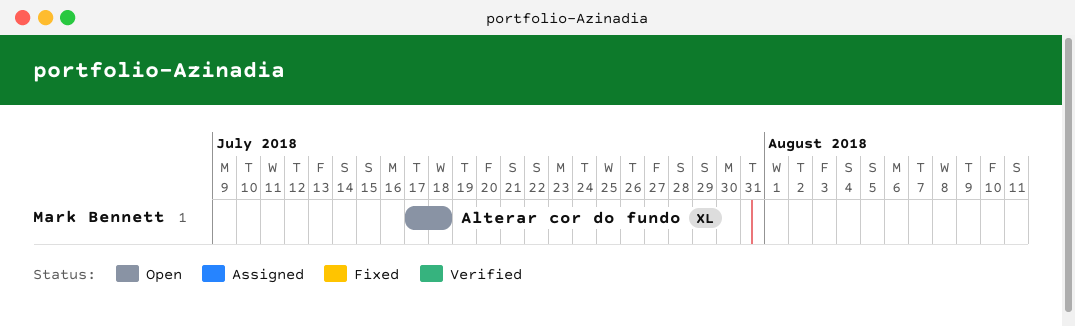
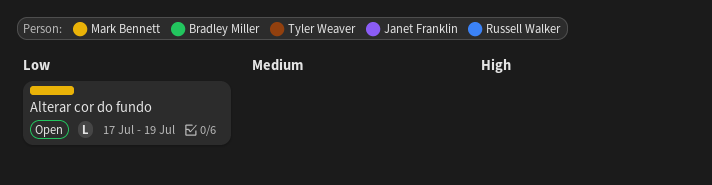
Alterar cor do fundo, estimate: XL -> L
Alterar cor do fundo, due: Jul 18 -> Jul 19

